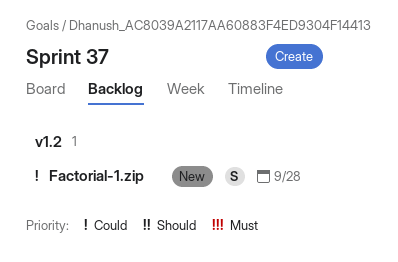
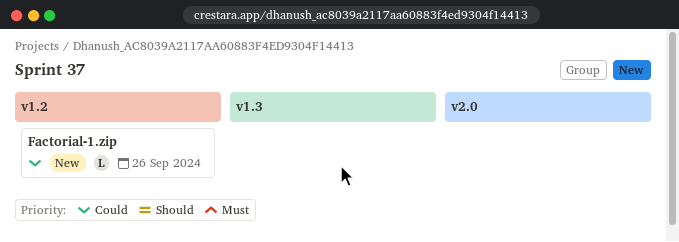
Factorial-1.zip, estimate: S -> L
Factorial-1.zip, due: Sep 28 -> Sep 26

